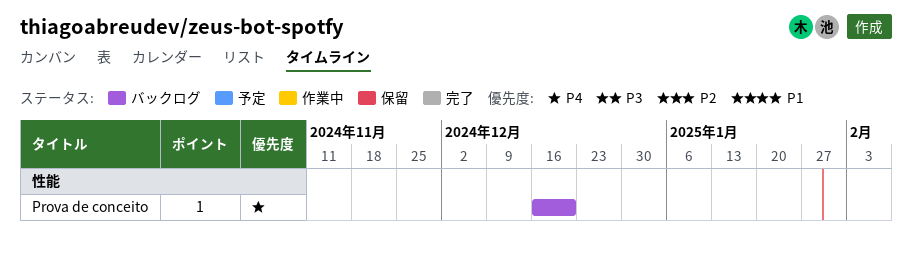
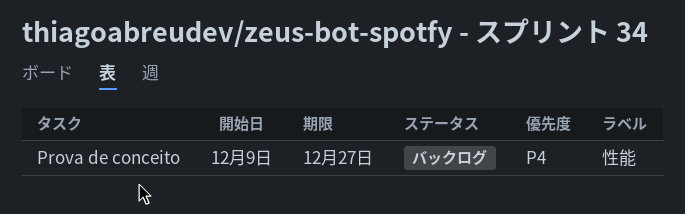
Prova de conceito, start: Dec 16 -> Dec 9
Prova de conceito, due: Dec 20 -> Dec 27

